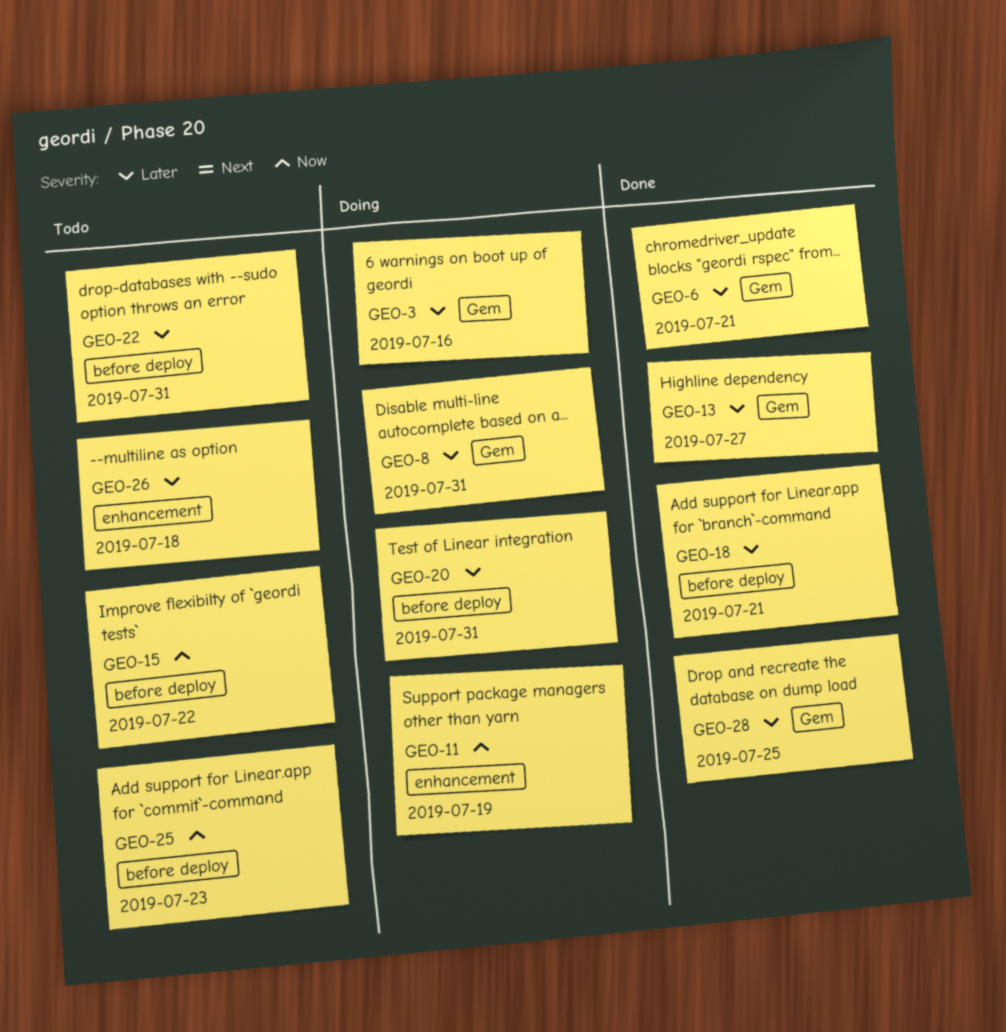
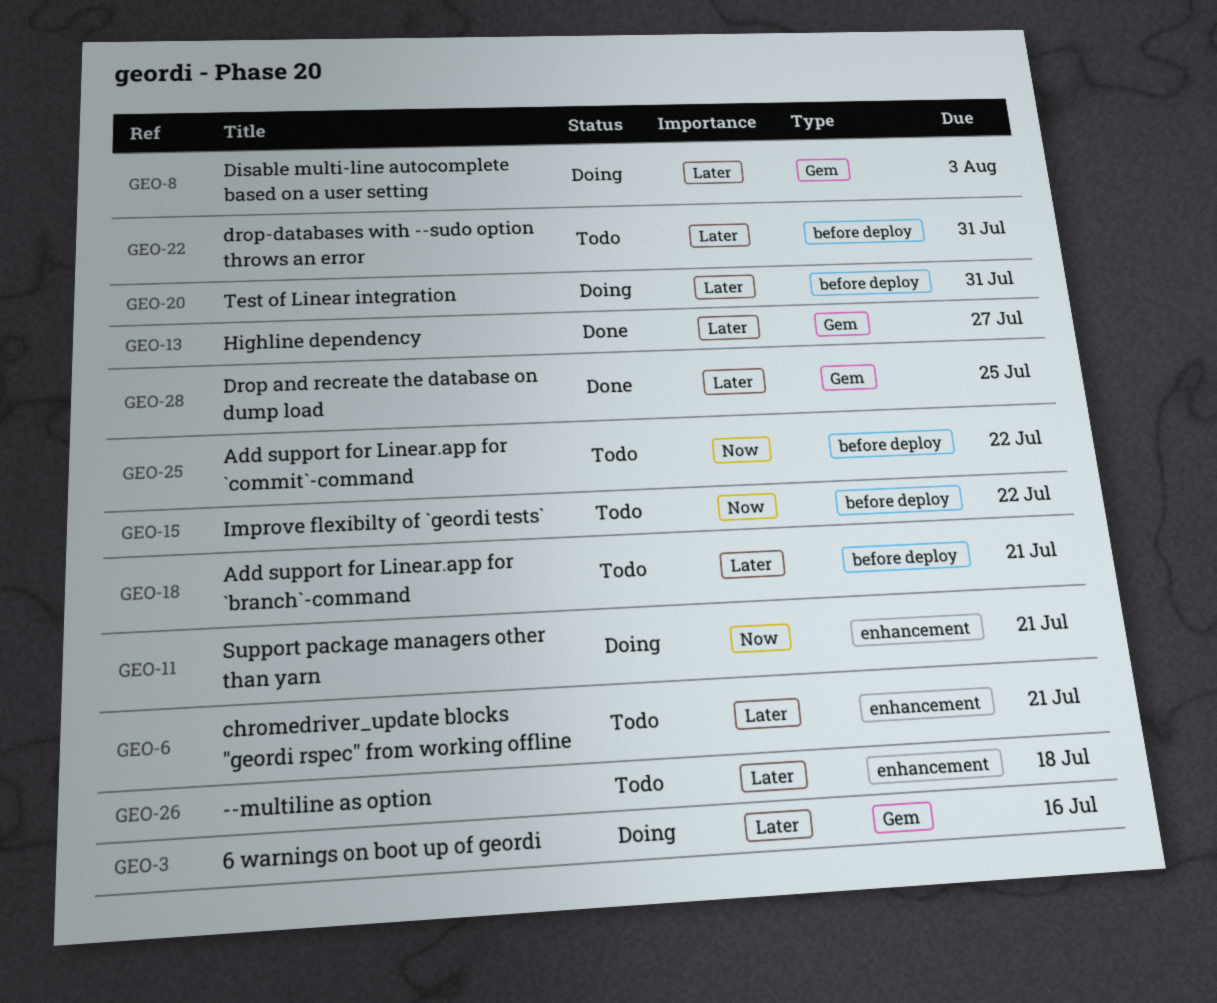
GEO-6, status: Done -> Todo
GEO-6, label: Gem -> enhancement
GEO-8, due: Jul 31 -> Aug 3
GEO-11, due: Jul 19 -> Jul 21
GEO-18, status: Done -> Todo
GEO-25, due: Jul 23 -> Jul 22

